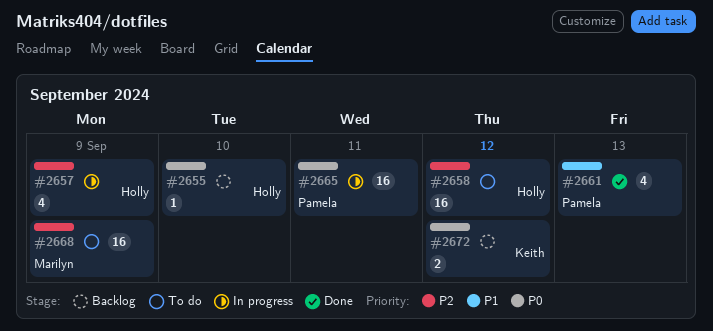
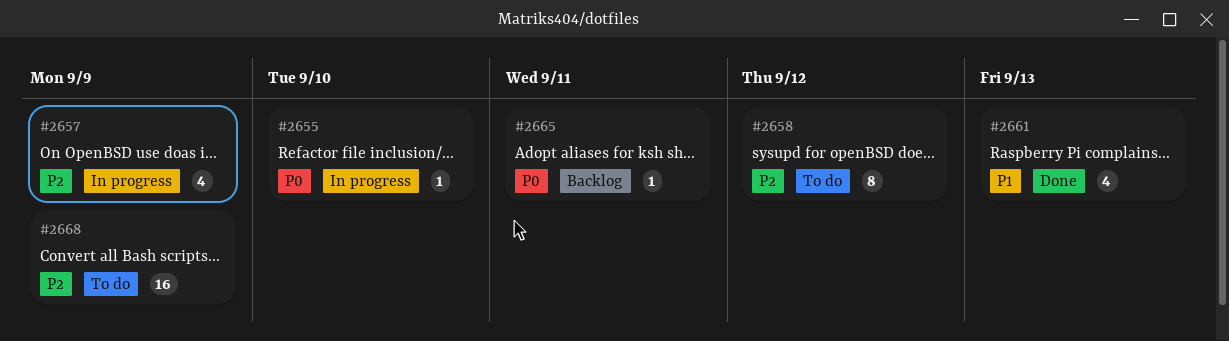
#2655, status: Backlog -> In progress
#2658, estimate: 16 -> 8
#2665, status: In progress -> Backlog
#2665, estimate: 16 -> 1
#2672: present -> none

